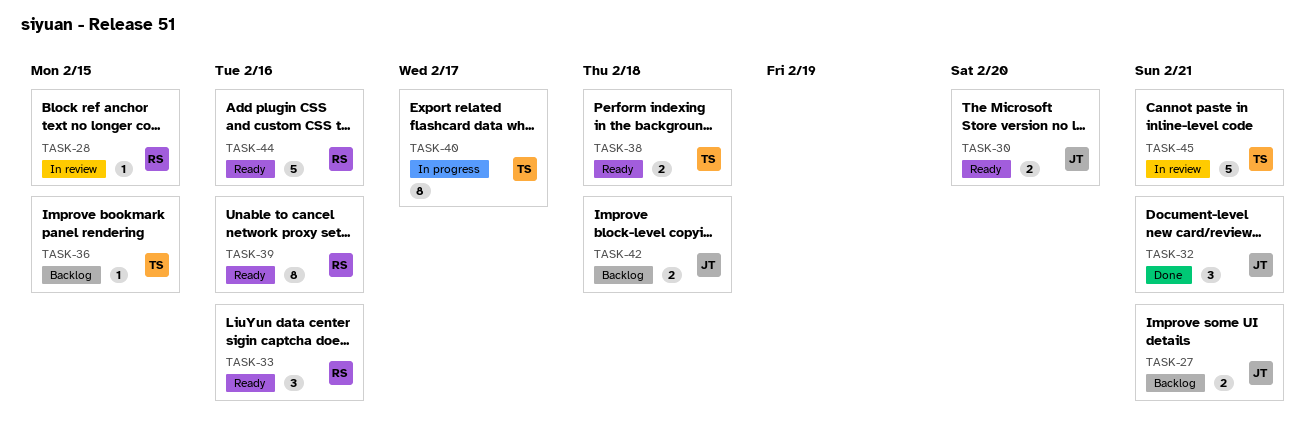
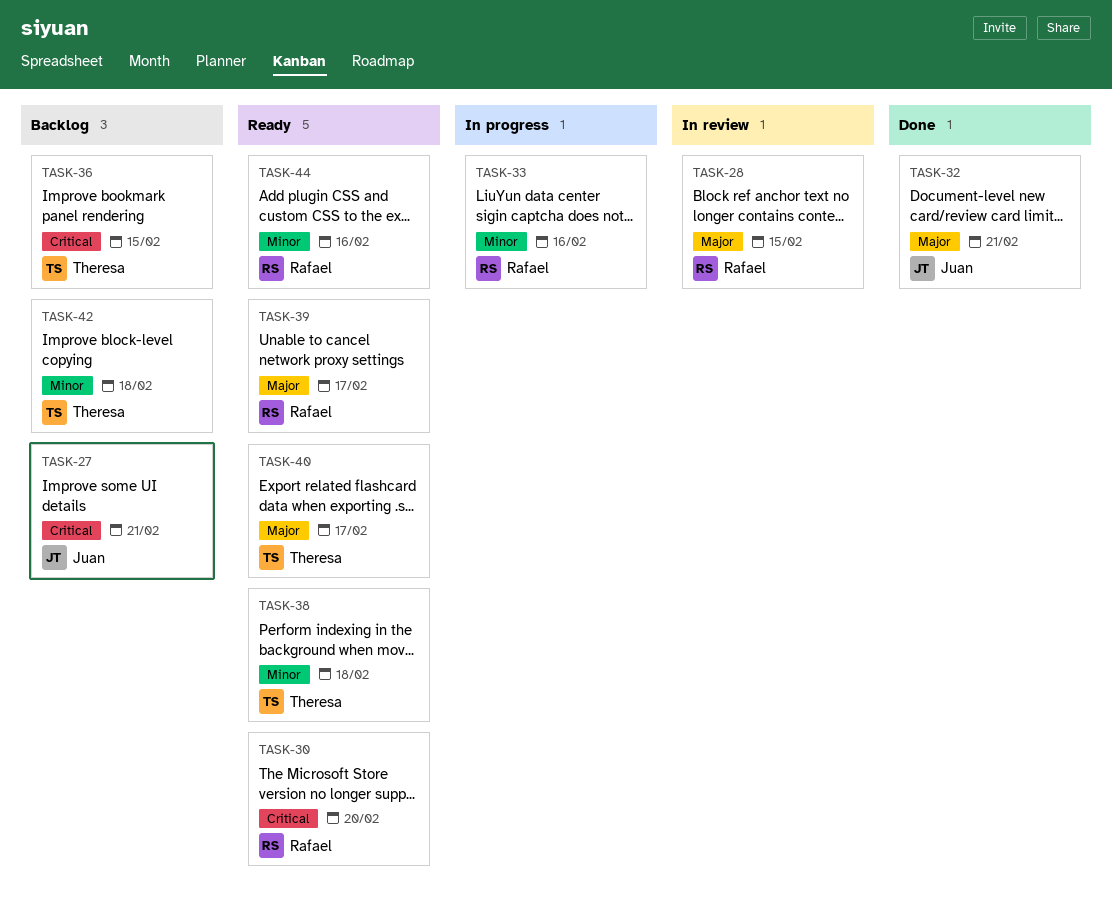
TASK-30, owner: Juan -> Rafael
TASK-33, status: Ready -> In progress
TASK-39, due: Feb 16 -> Feb 17
TASK-40, status: In progress -> Ready
TASK-42, owner: Juan -> Theresa
TASK-45: present -> none

